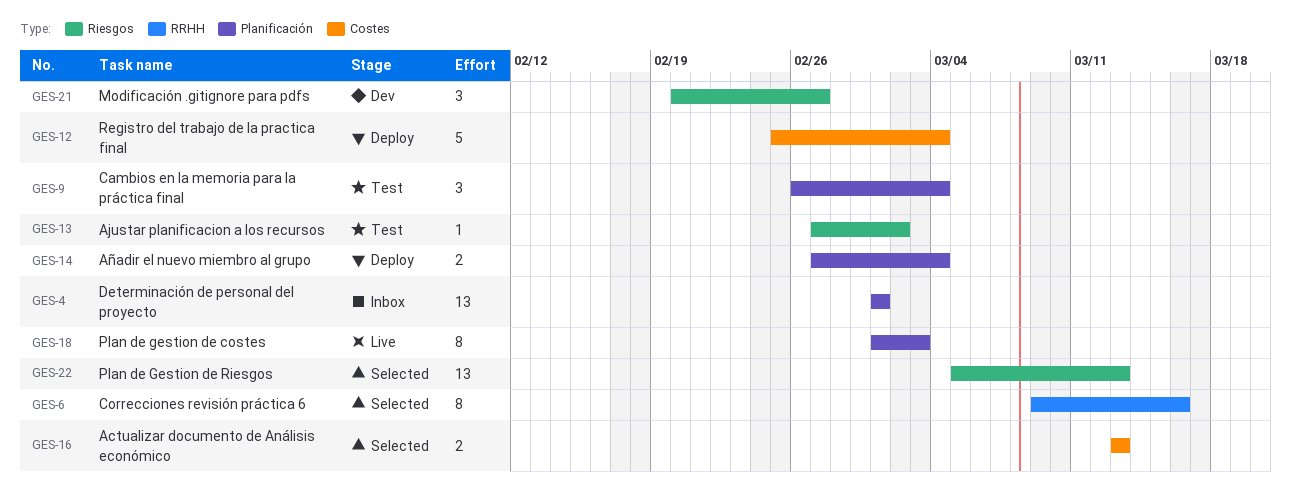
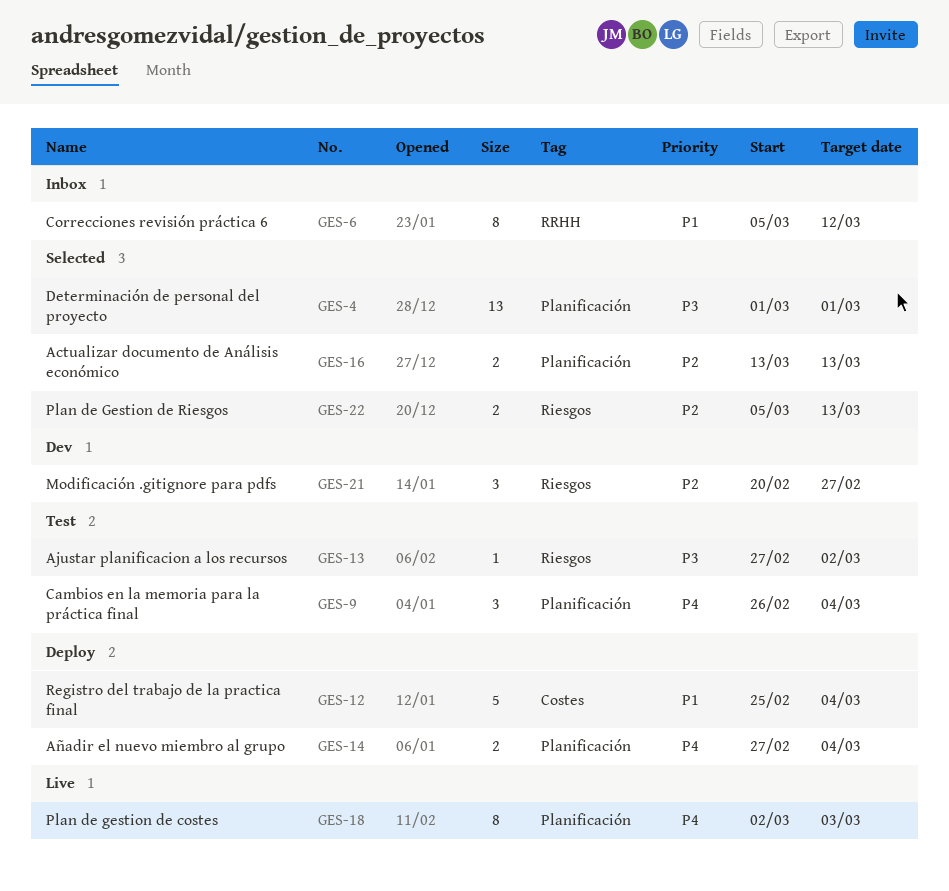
GES-4, status: Inbox -> Selected
GES-6, status: Selected -> Inbox
GES-6, start: Mar 9 -> Mar 5
GES-6, due: Mar 16 -> Mar 12
GES-16, label: Costes -> Planificación
GES-18, start: Mar 1 -> Mar 2
GES-22, estimate: 13 -> 2

